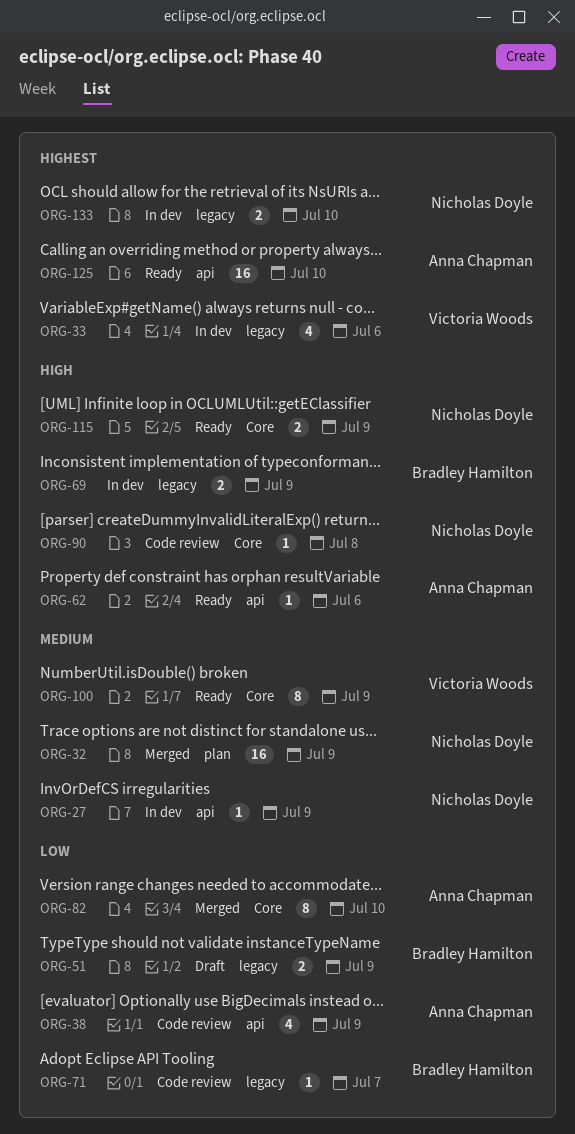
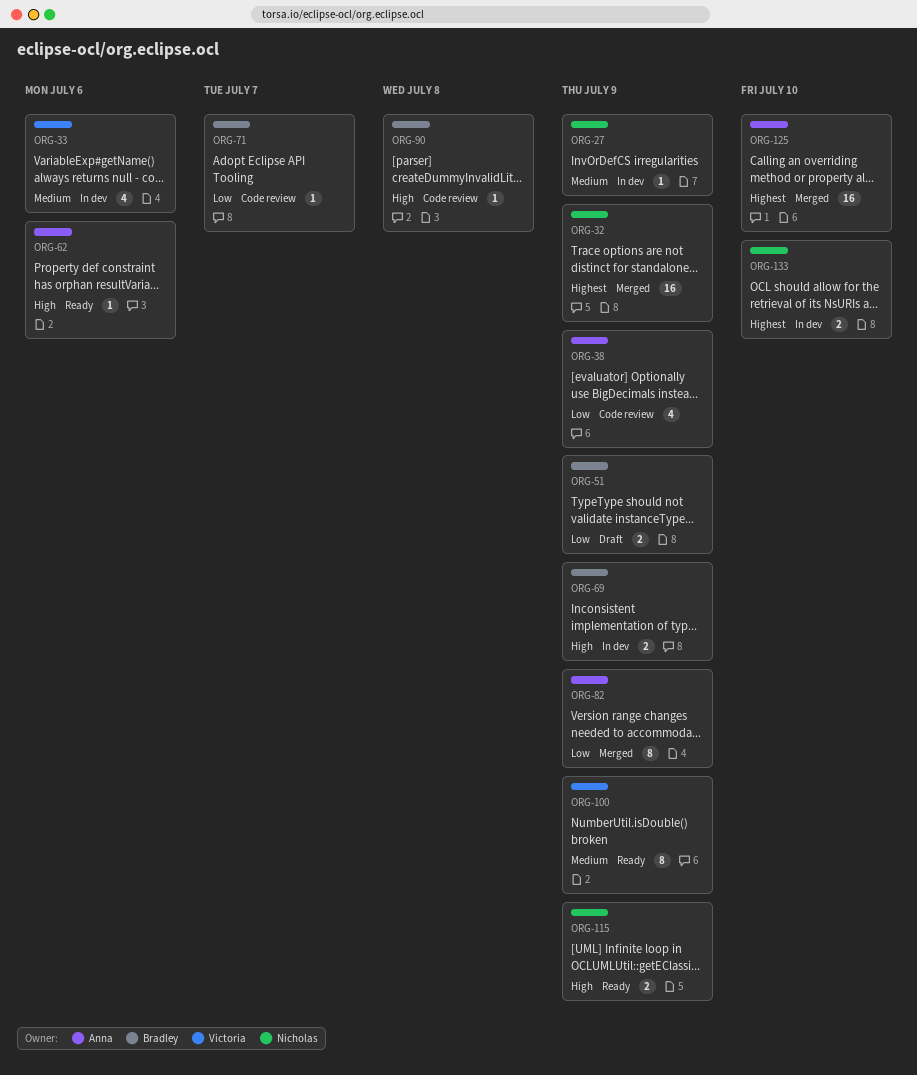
ORG-32, priority: Medium -> Highest
ORG-33, priority: Highest -> Medium
ORG-82, due: Jul 10 -> Jul 9
ORG-90, owner: Nicholas Doyle -> Bradley Hamilton
ORG-125, status: Ready -> Merged

